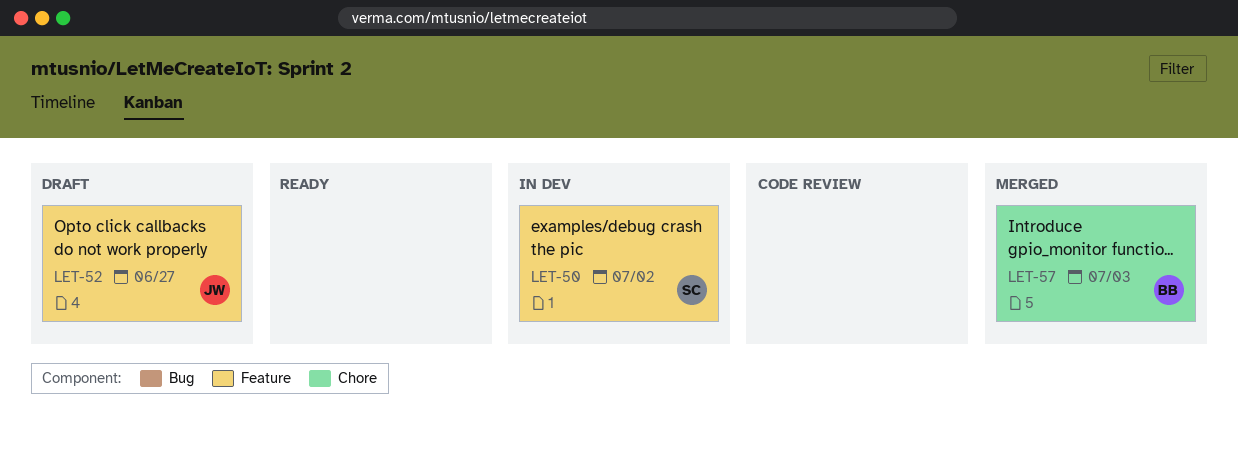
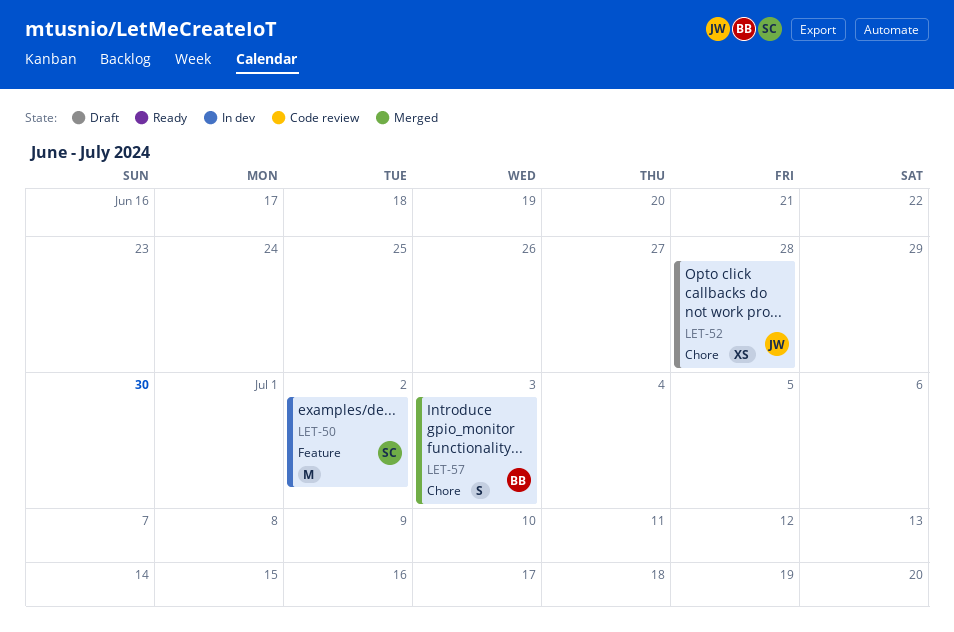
LET-52, label: Feature -> Chore
LET-52, due: Jun 27 -> Jun 28

